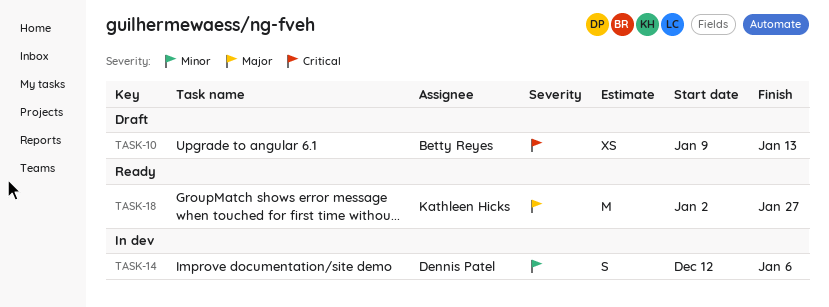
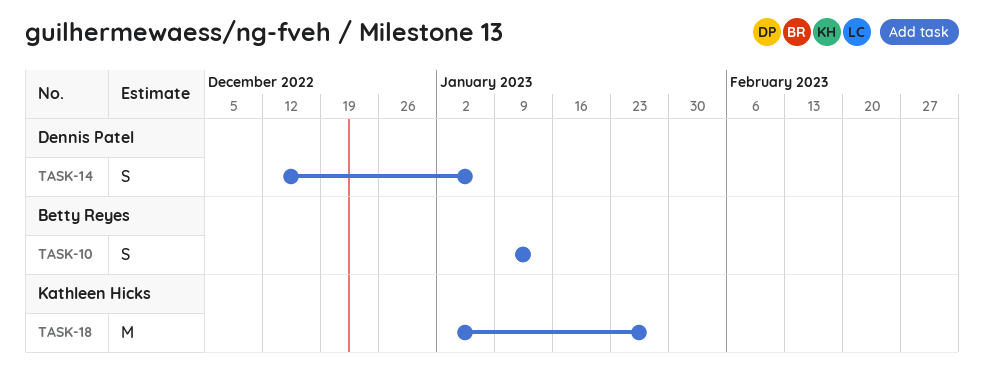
TASK-10, estimate: XS -> S

